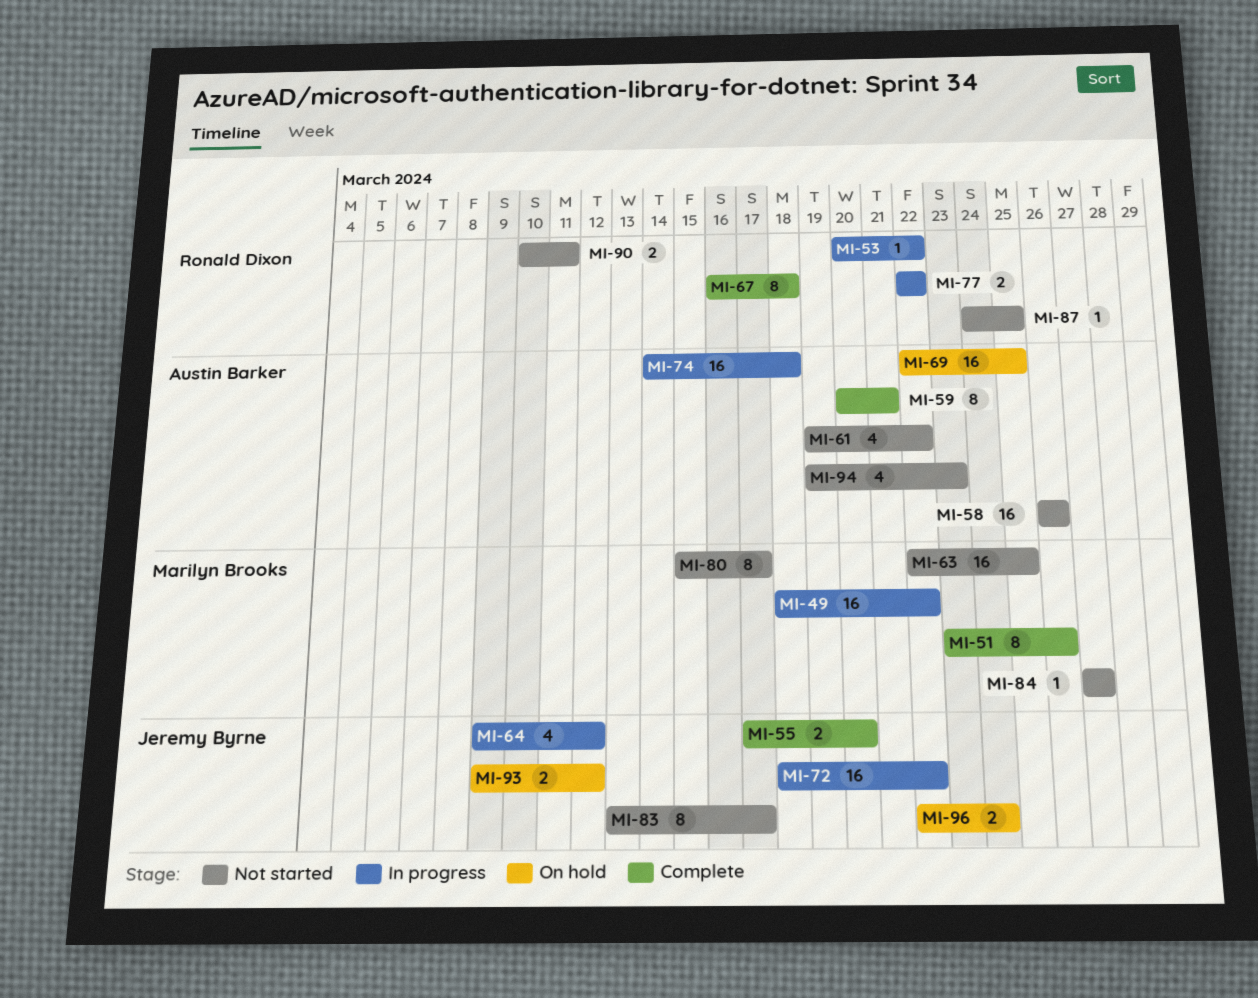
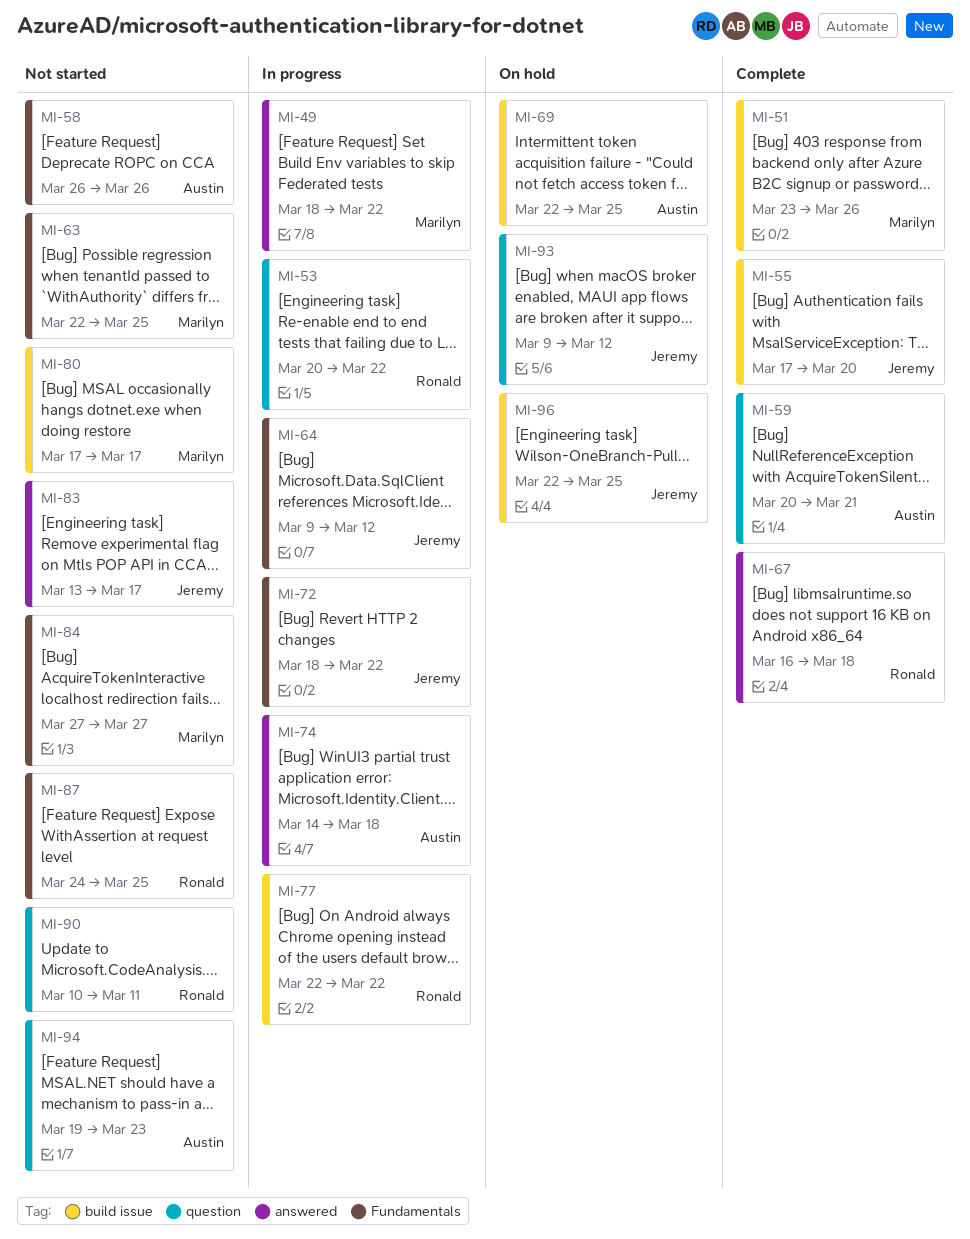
MI-61: present -> none
MI-80, start: Mar 15 -> Mar 17
MI-96, due: Mar 24 -> Mar 25

